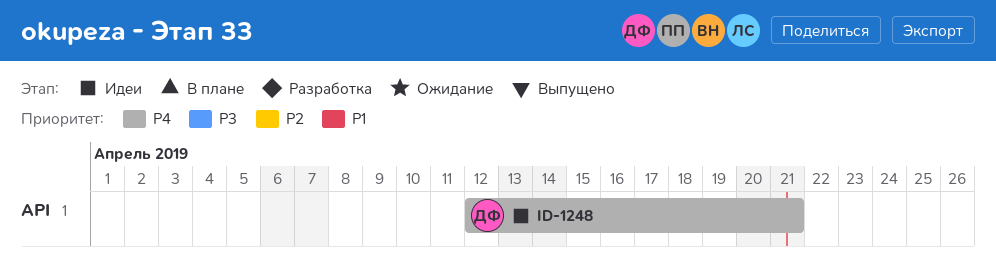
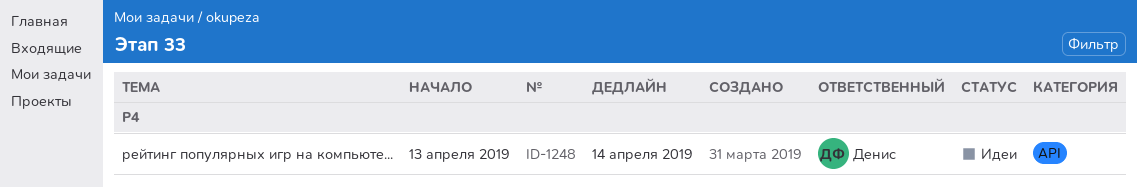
ID-1248, start: Apr 12 -> Apr 13
ID-1248, due: Apr 21 -> Apr 14

